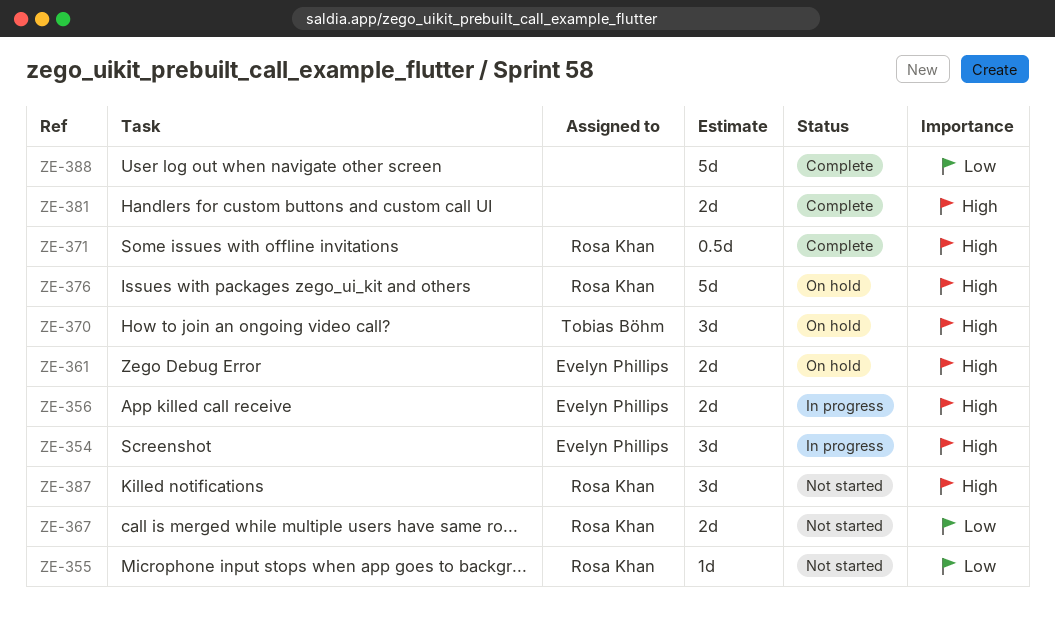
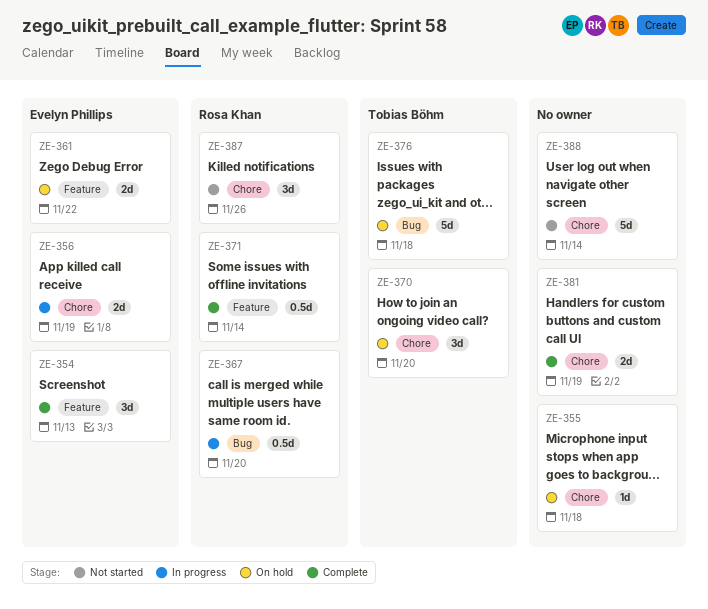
ZE-354, status: In progress -> Complete
ZE-355, status: Not started -> On hold
ZE-355, owner: Rosa Khan -> none
ZE-367, status: Not started -> In progress
ZE-367, estimate: 2d -> 0.5d
ZE-376, owner: Rosa Khan -> Tobias Böhm
ZE-388, status: Complete -> Not started

